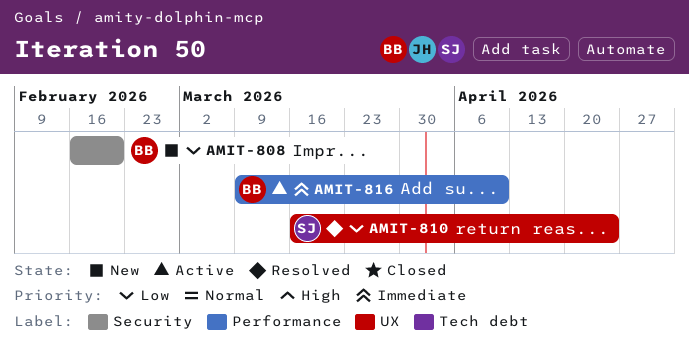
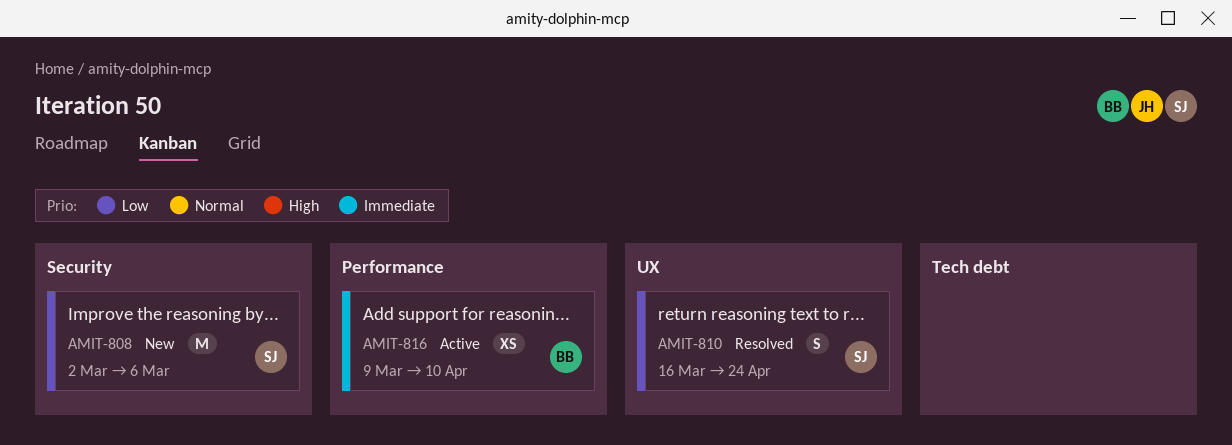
AMIT-808, owner: BB -> SJ
AMIT-808, start: Feb 16 -> Mar 2
AMIT-808, due: Feb 20 -> Mar 6

